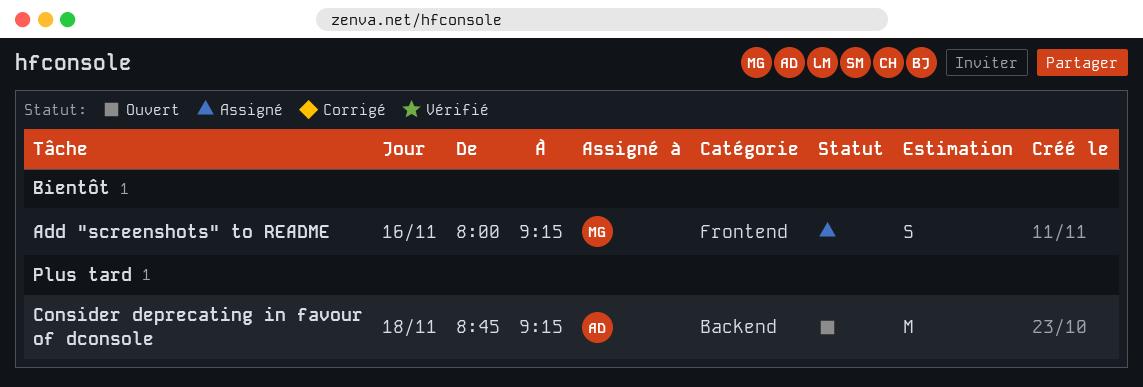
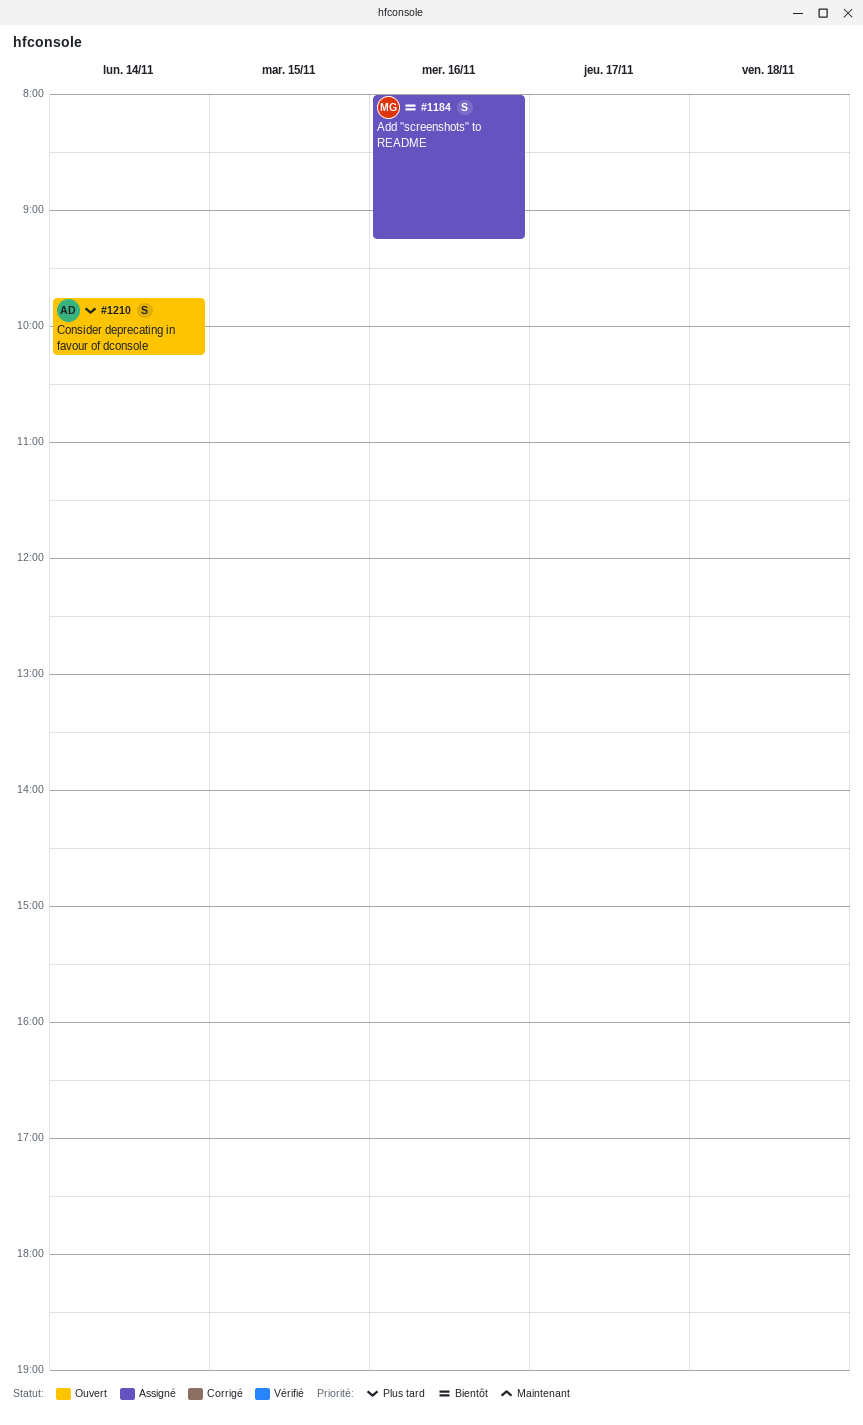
Consider deprecating in favour of dconsole, estimate: M -> S
Consider deprecating in favour of dconsole, day: Nov 18 -> Nov 14
Consider deprecating in favour of dconsole, begins: 08:45 -> 09:45
Consider deprecating in favour of dconsole, ends: 09:15 -> 10:15

